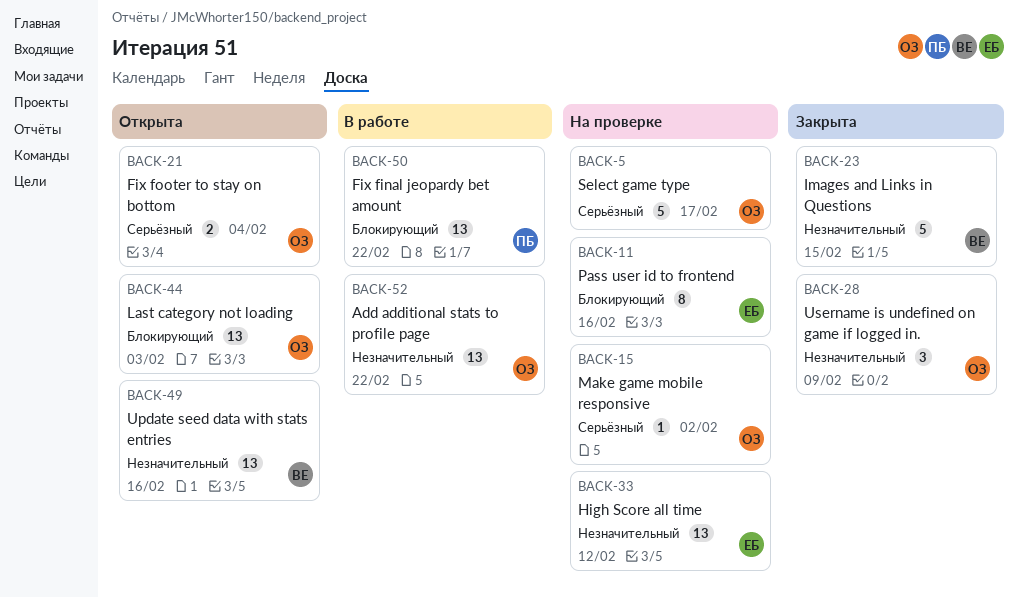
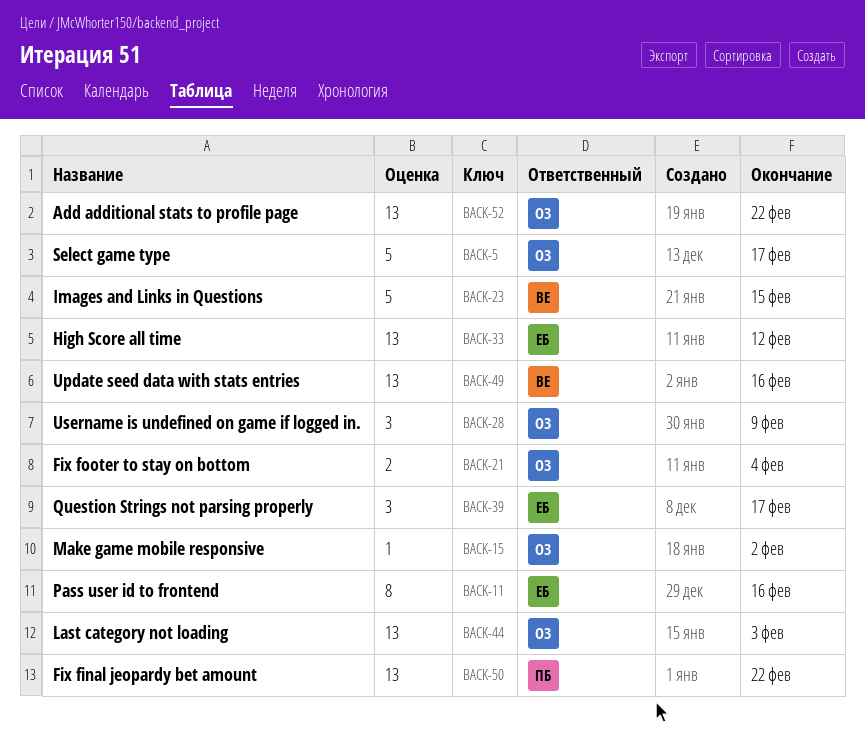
BACK-39: none -> present

